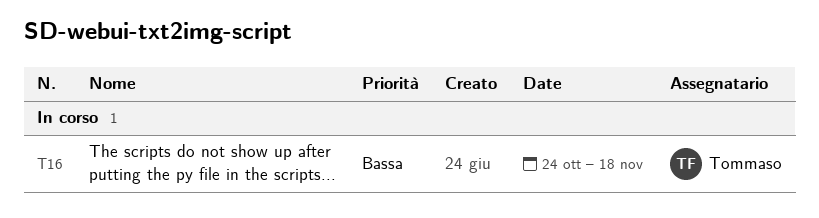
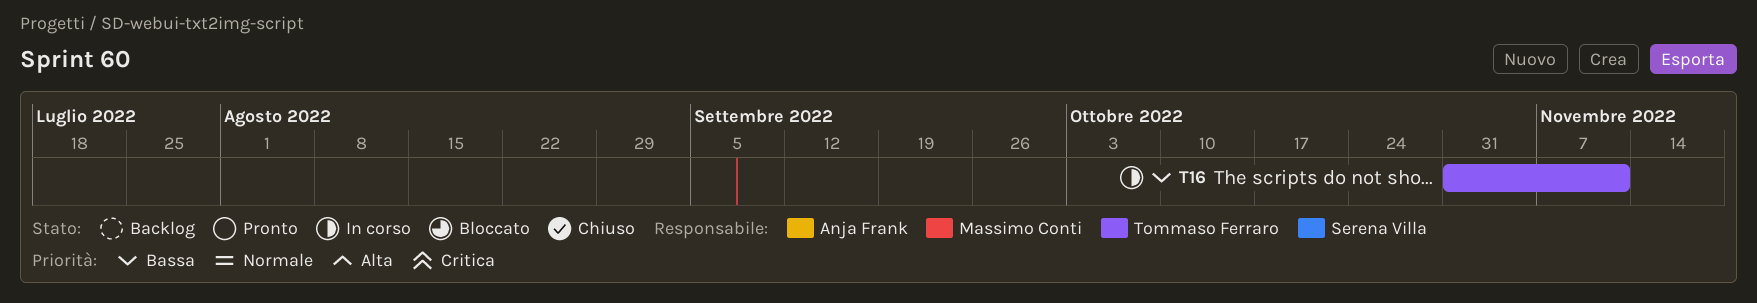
T16, start: Oct 24 -> Oct 31
T16, due: Nov 18 -> Nov 11

